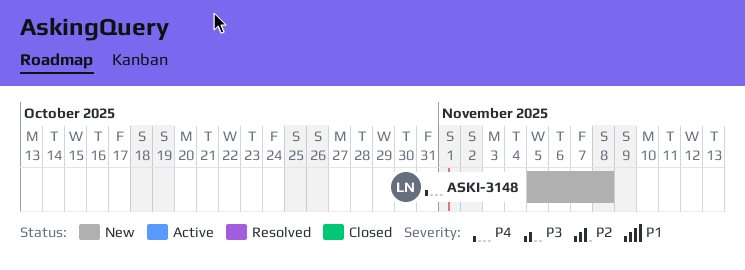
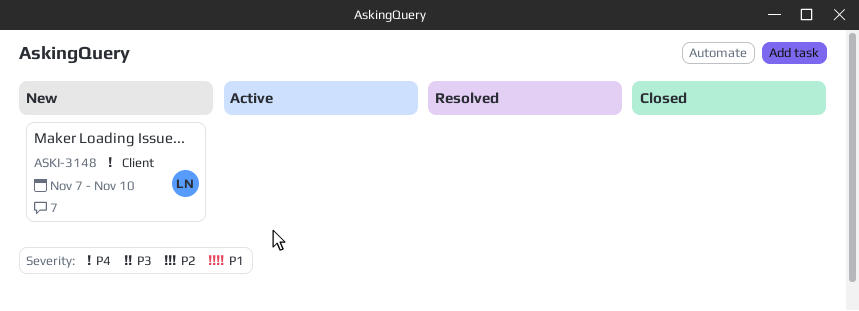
ASKI-3148, start: Nov 5 -> Nov 7
ASKI-3148, due: Nov 8 -> Nov 10

